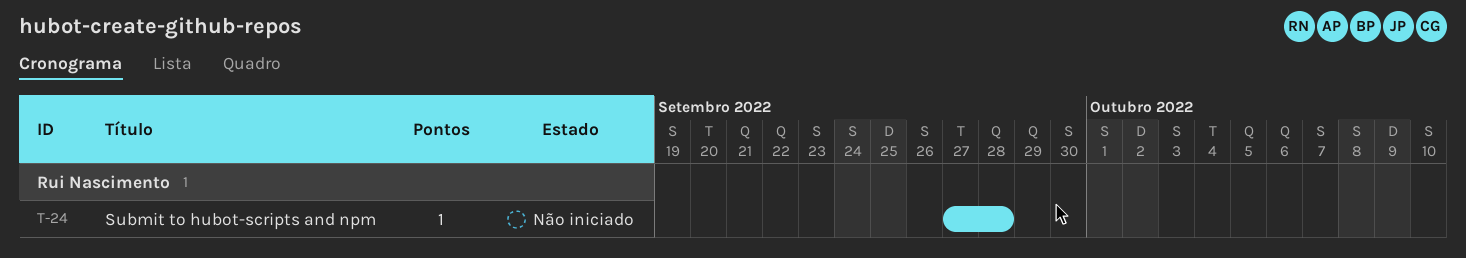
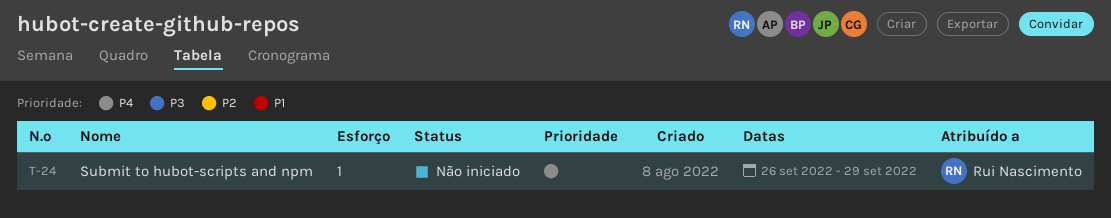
T-24, start: Sep 27 -> Sep 26
T-24, due: Sep 28 -> Sep 29

